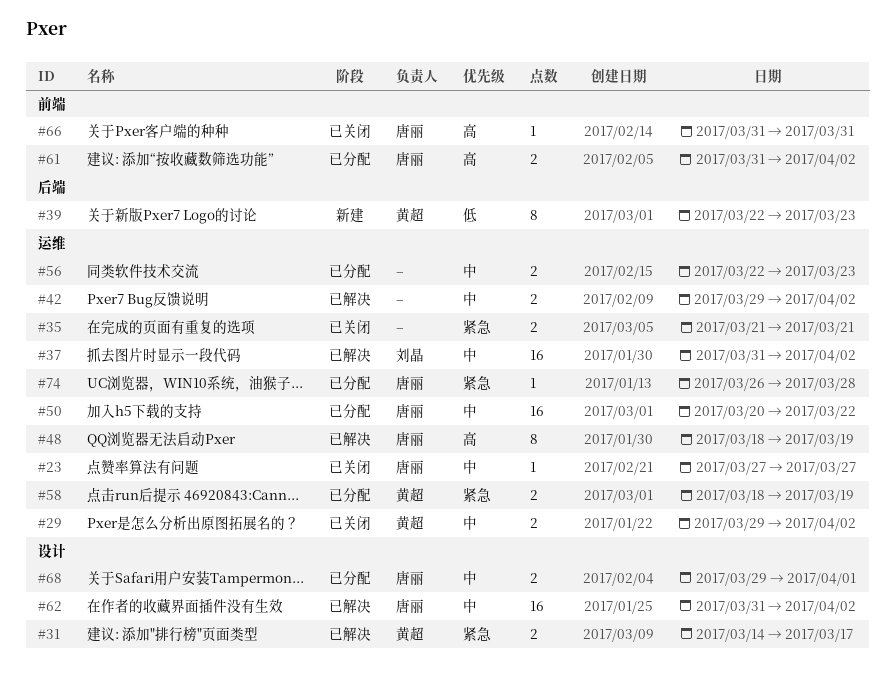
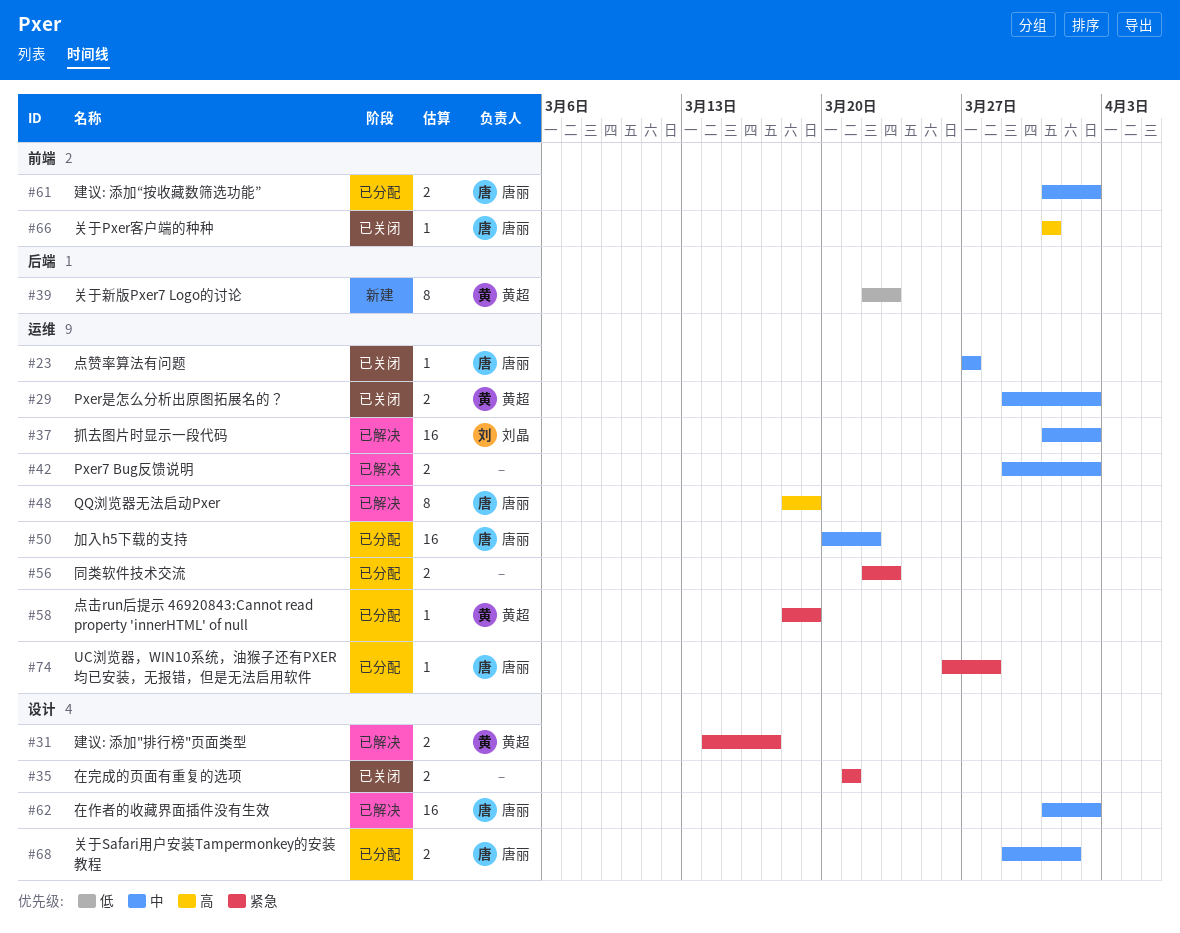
#35, label: 运维 -> 设计
#56, priority: 中 -> 紧急
#58, estimate: 2 -> 1
#61, priority: 高 -> 中

